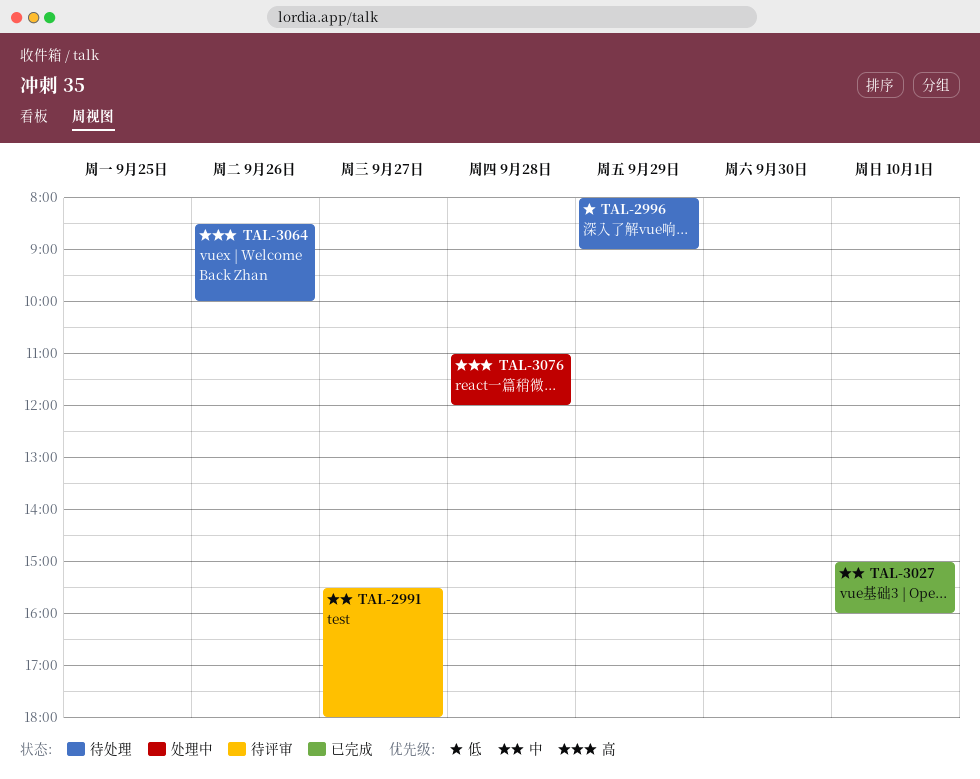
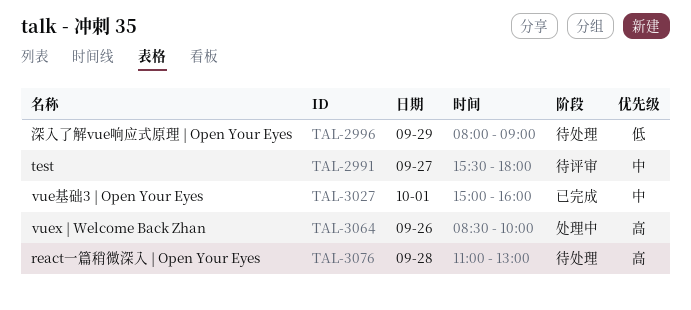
TAL-3064, status: 待处理 -> 处理中
TAL-3076, status: 处理中 -> 待处理
TAL-3076, ends: 12:00 -> 13:00

